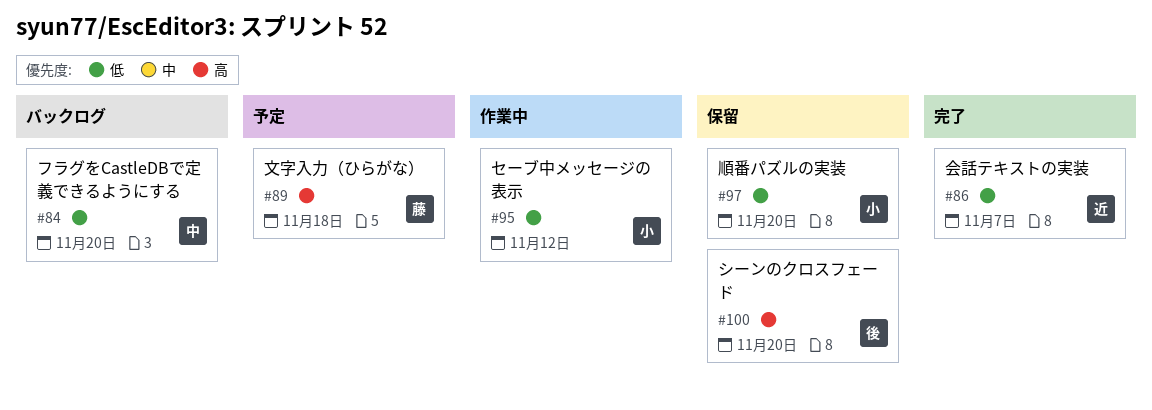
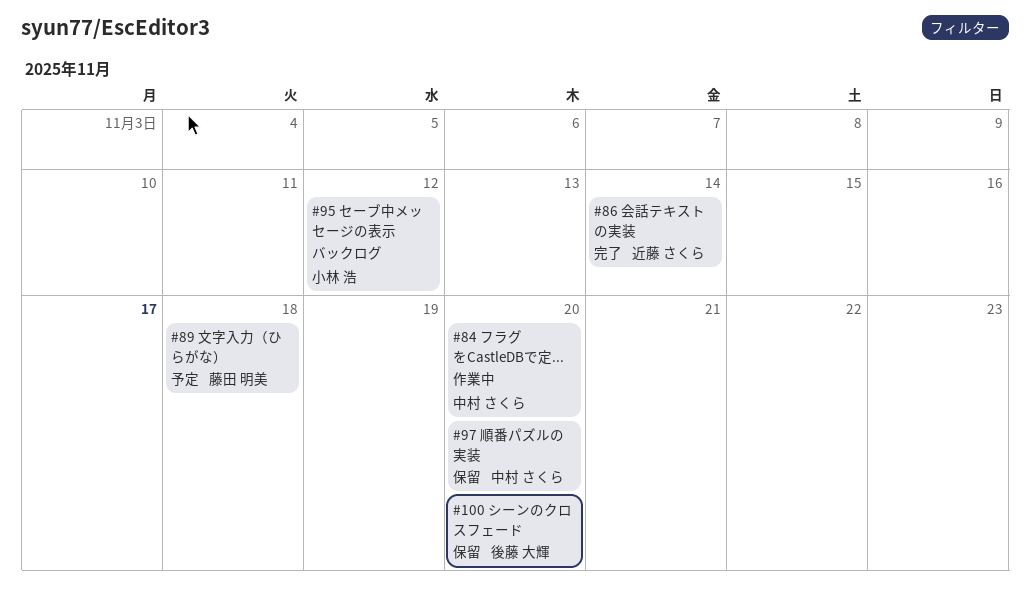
#84, status: バックログ -> 作業中
#86, due: Nov 7 -> Nov 14
#95, status: 作業中 -> バックログ
#97, owner: 小林 浩 -> 中村 さくら

